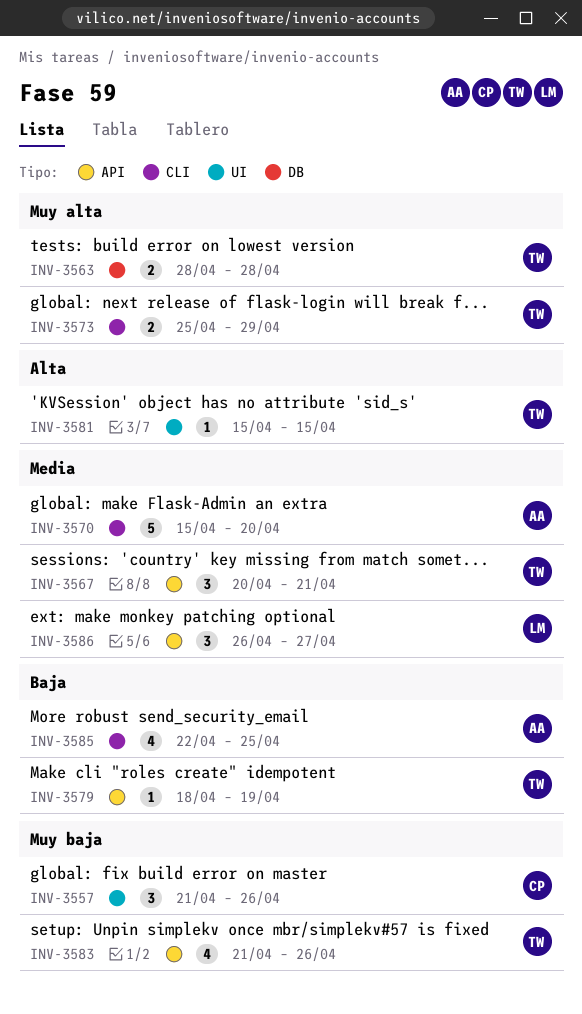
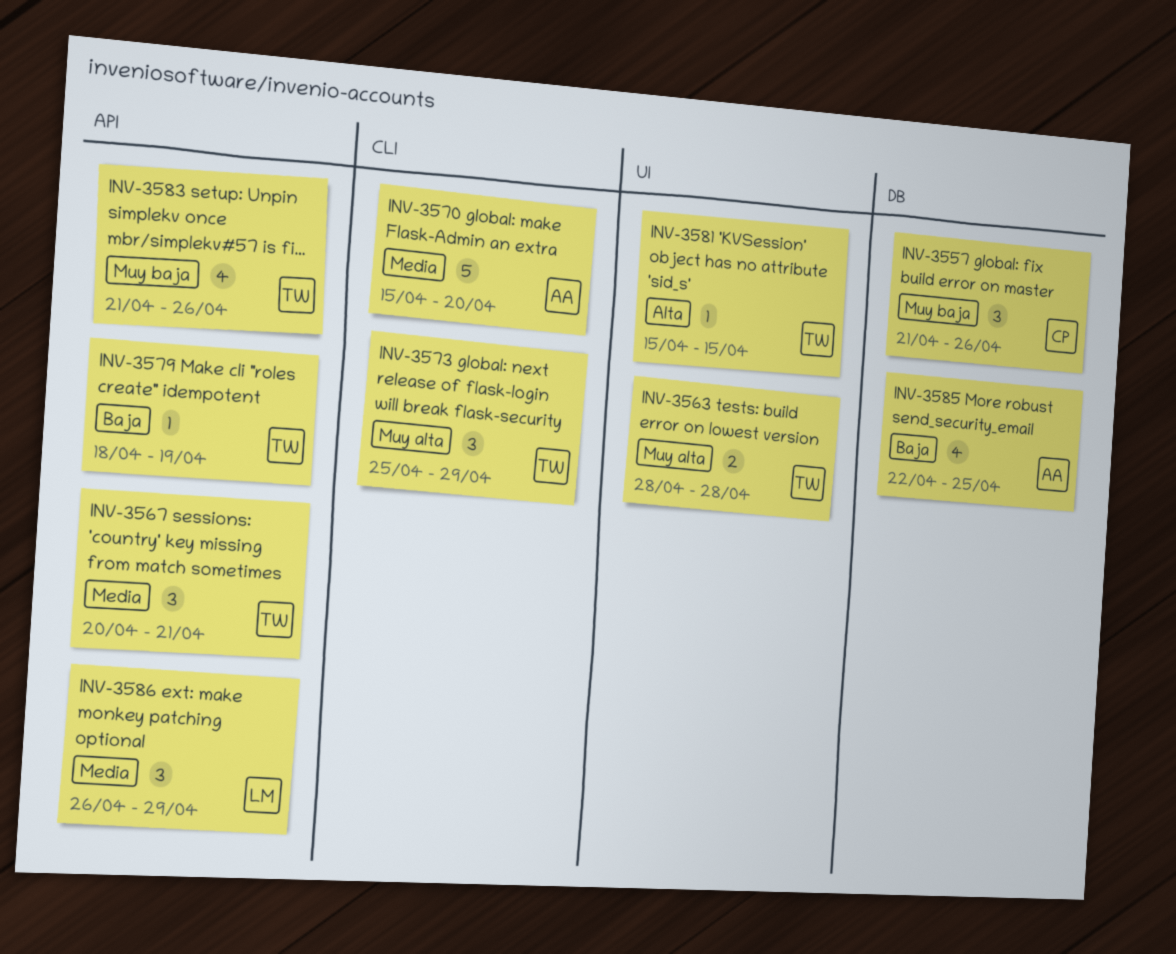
INV-3557, label: UI -> DB
INV-3563, label: DB -> UI
INV-3573, estimate: 2 -> 3
INV-3585, label: CLI -> DB
INV-3586, due: Apr 27 -> Apr 29

